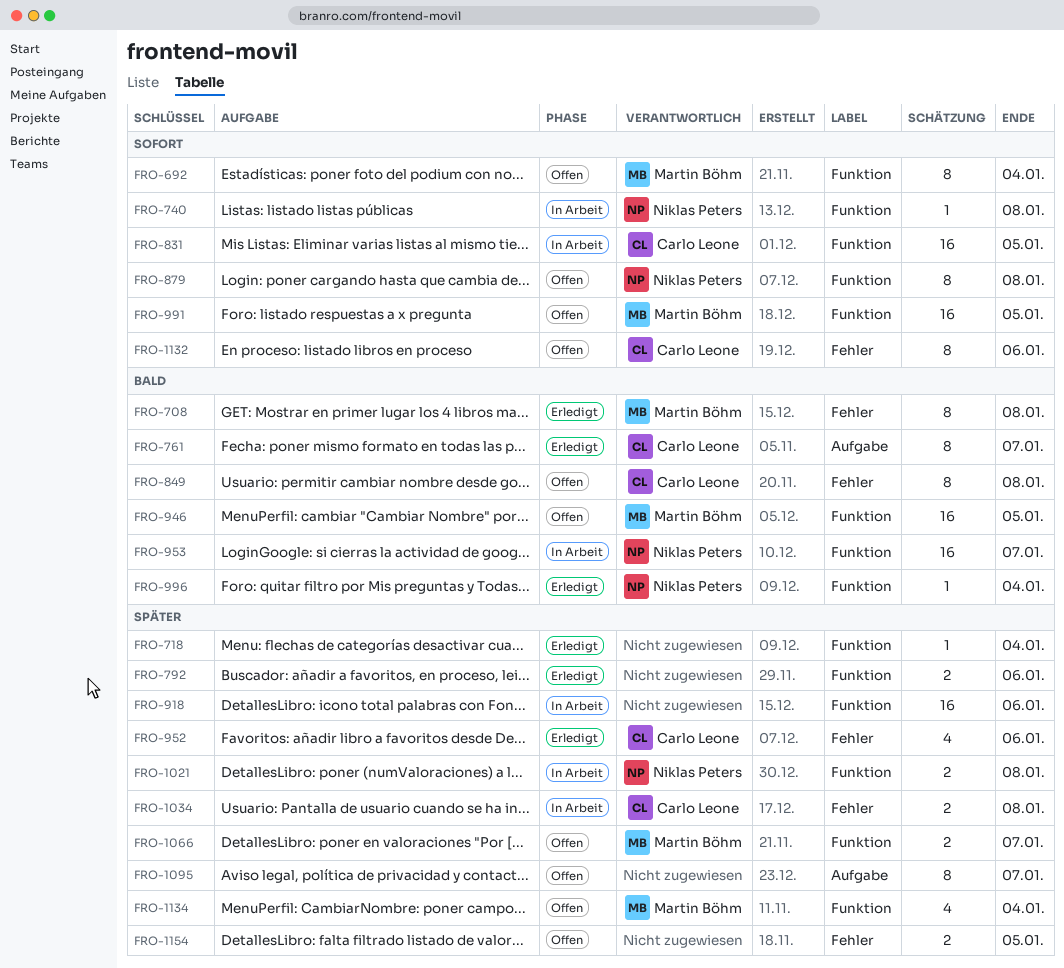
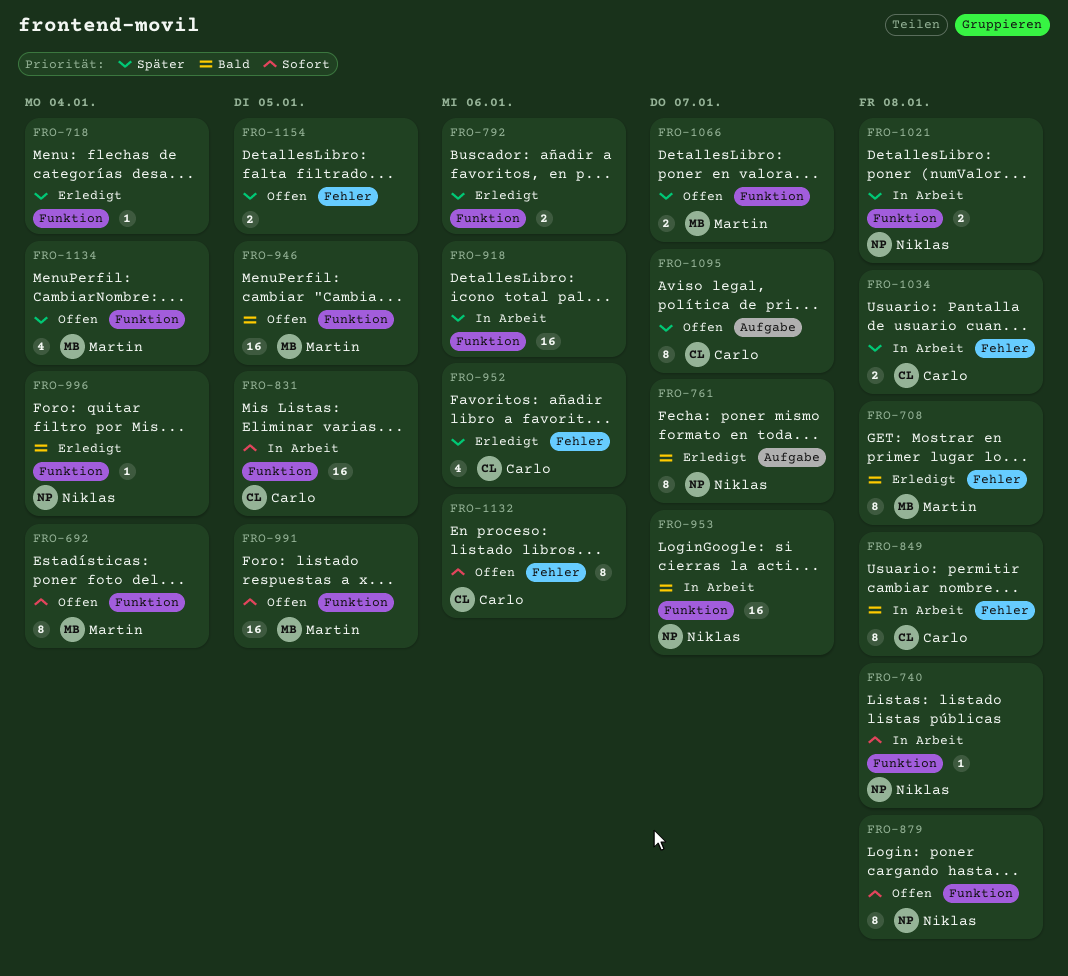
FRO-761, owner: Carlo Leone -> Niklas Peters
FRO-849, status: Offen -> In Arbeit
FRO-1095, owner: none -> Carlo Leone

